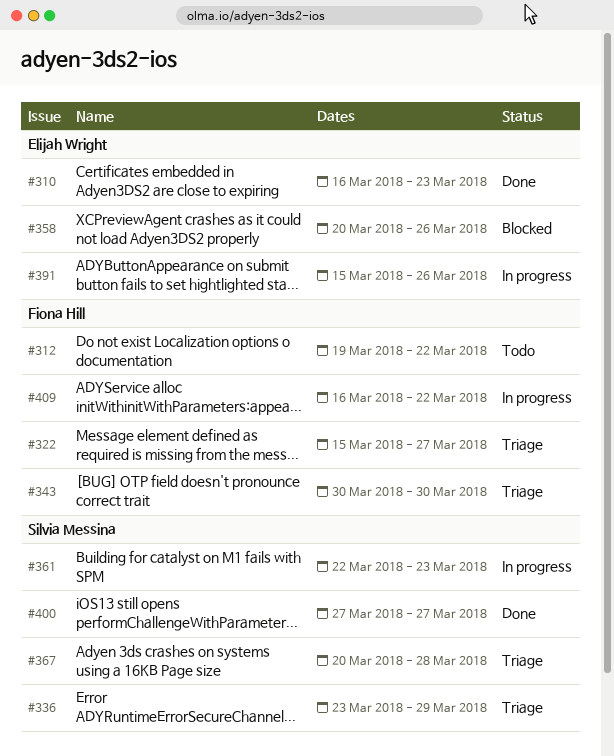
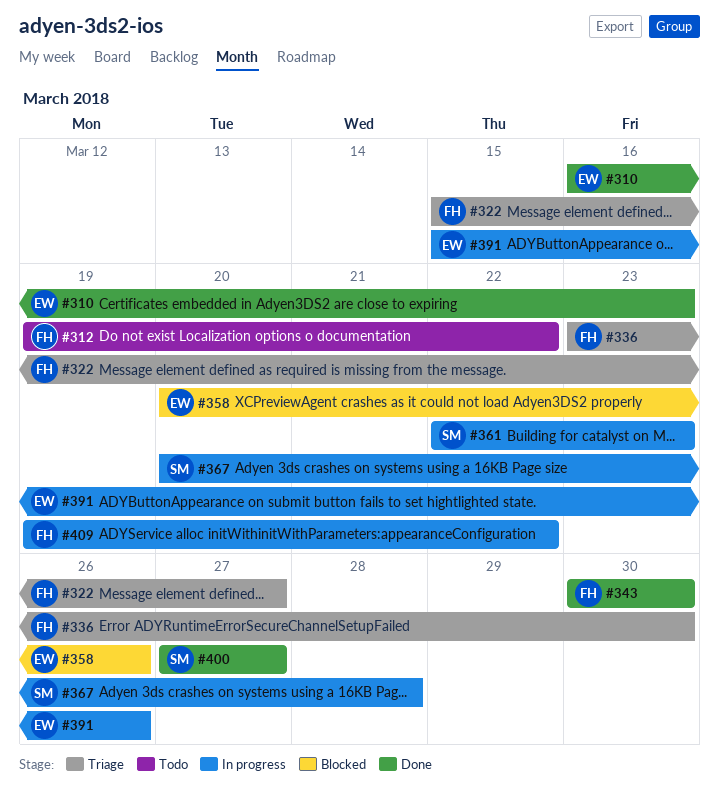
#336, owner: Silvia Messina -> Fiona Hill
#336, due: Mar 29 -> Mar 30
#343, status: Triage -> Done
#367, status: Triage -> In progress
#409, start: Mar 16 -> Mar 19

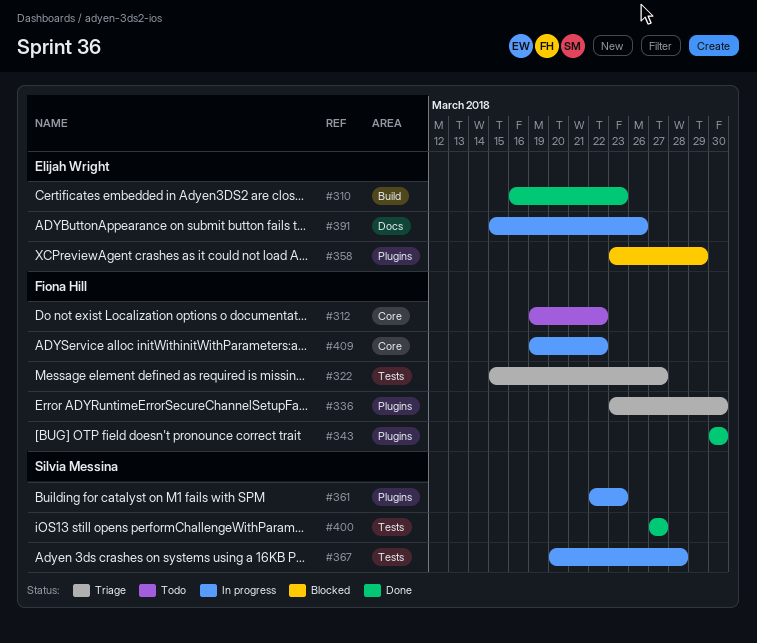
#358, start: Mar 20 -> Mar 23
#358, due: Mar 26 -> Mar 29

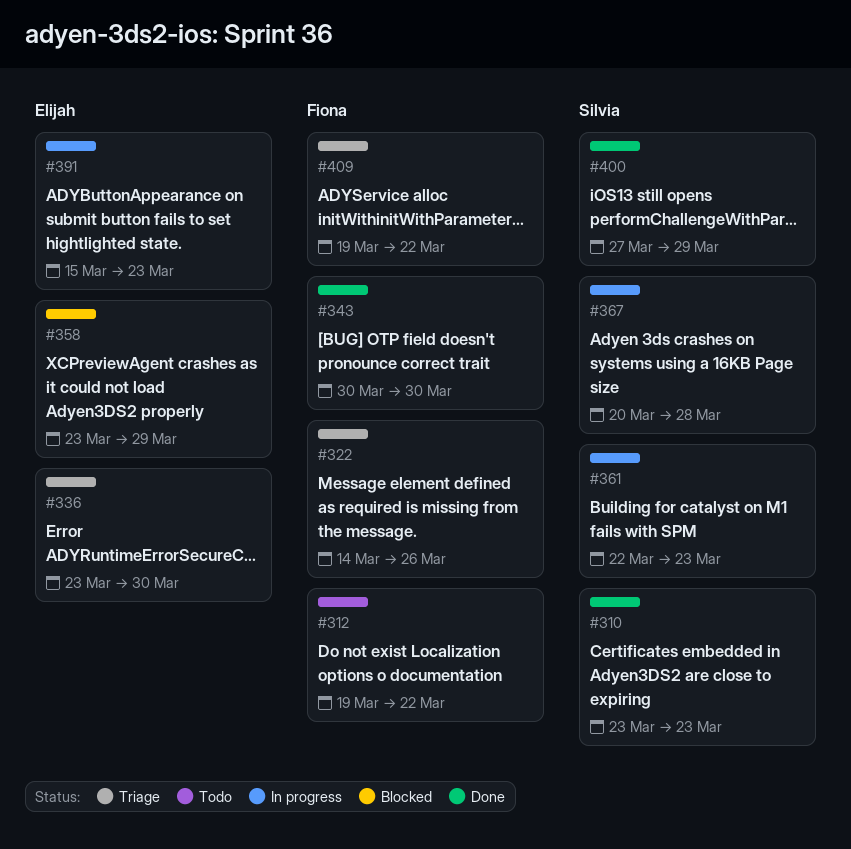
#310, owner: Elijah Wright -> Silvia Messina
#310, start: Mar 16 -> Mar 23
#322, start: Mar 15 -> Mar 14
#322, due: Mar 27 -> Mar 26
#336, owner: Fiona Hill -> Elijah Wright
#391, due: Mar 26 -> Mar 23
#400, due: Mar 27 -> Mar 29
#409, status: In progress -> Triage

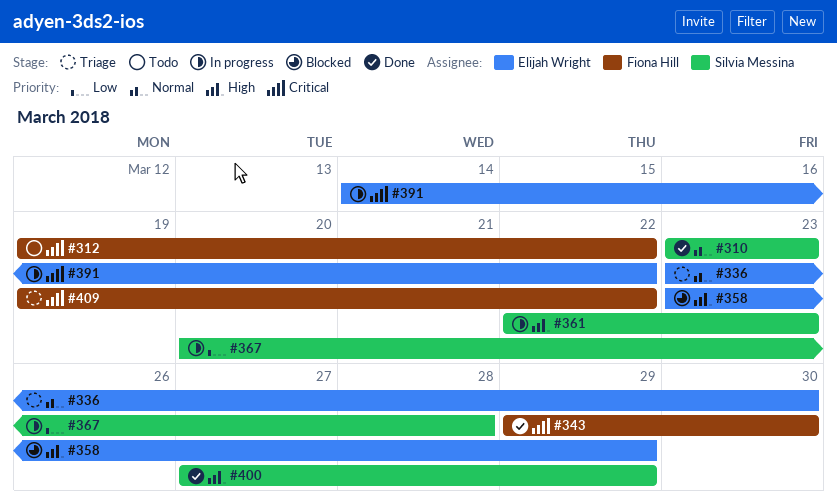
#322: present -> none
#343, start: Mar 30 -> Mar 29
#391, start: Mar 15 -> Mar 14
#391, due: Mar 23 -> Mar 22

